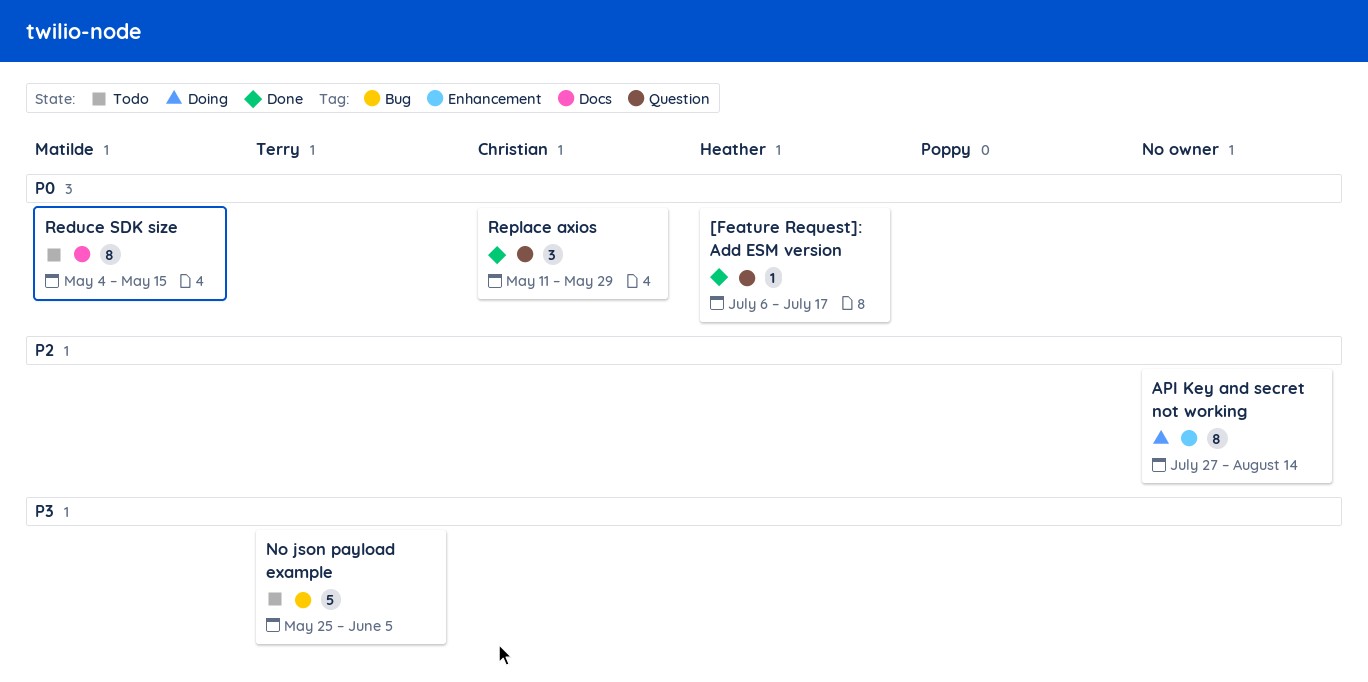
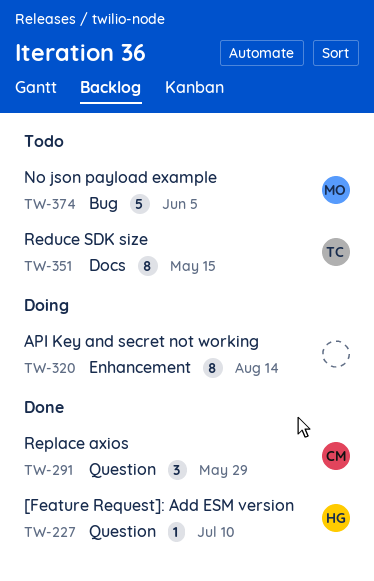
[Feature Request]: Add ESM version, due: Jul 17 -> Jul 10
No json payload example, owner: Terry -> Matilde
Reduce SDK size, owner: Matilde -> Terry

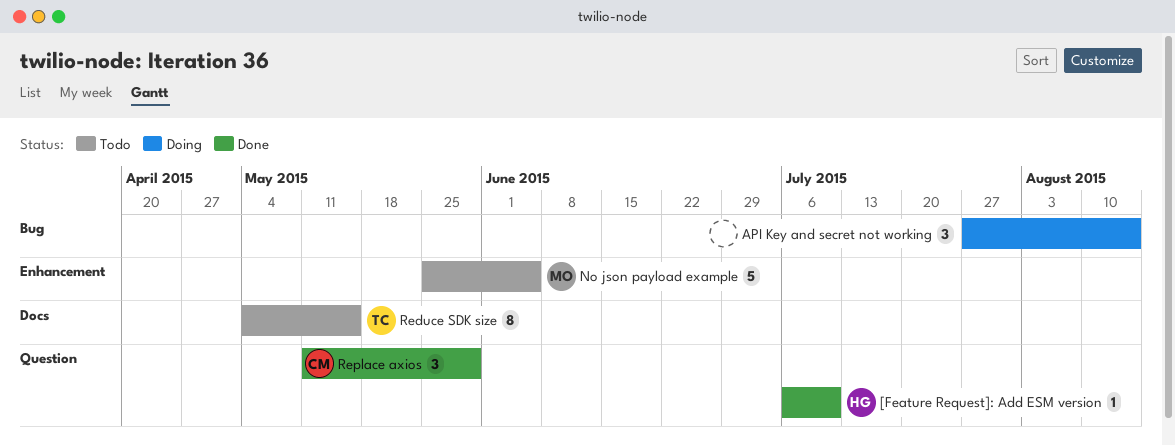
API Key and secret not working, label: Enhancement -> Bug
API Key and secret not working, estimate: 8 -> 3
No json payload example, label: Bug -> Enhancement

